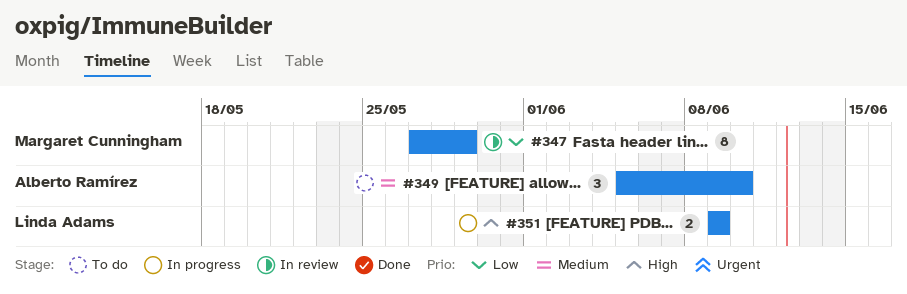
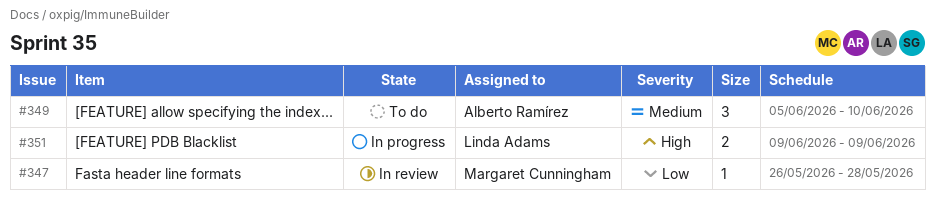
#347, estimate: 8 -> 1
#347, start: May 27 -> May 26
#347, due: May 29 -> May 28

